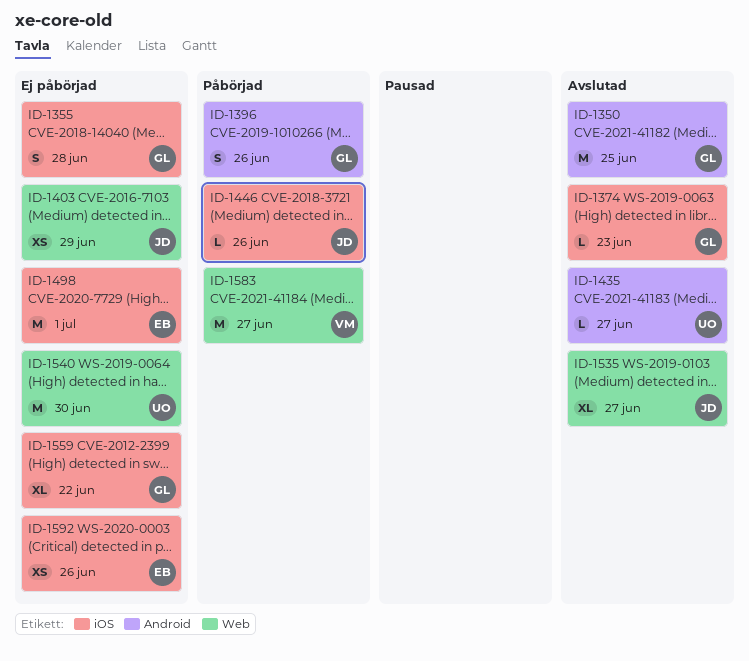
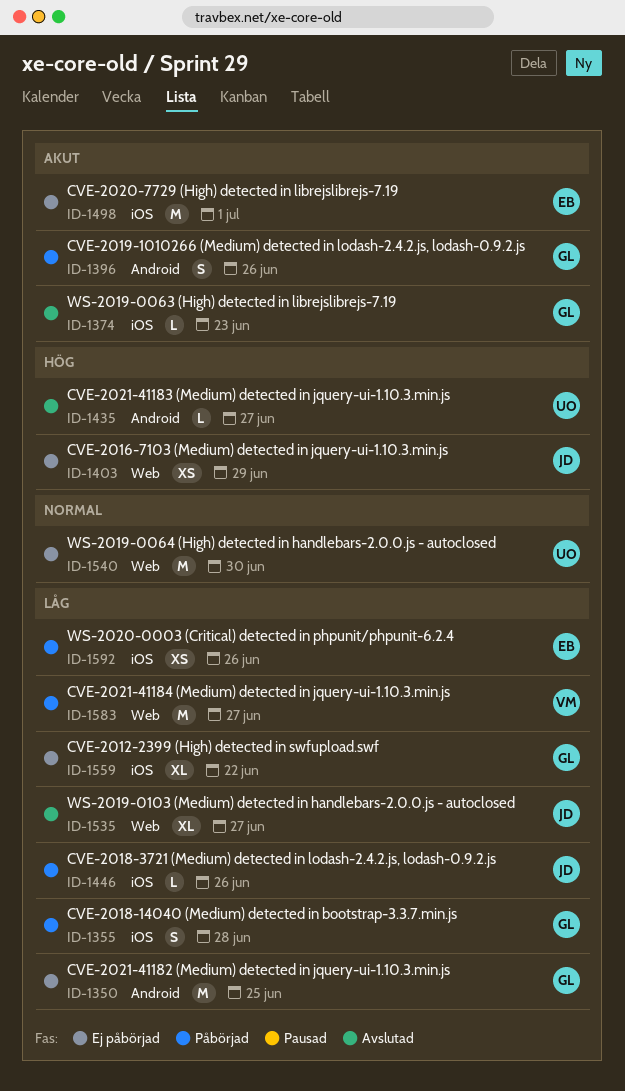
ID-1350, status: Avslutad -> Ej påbörjad
ID-1355, status: Ej påbörjad -> Påbörjad
ID-1592, status: Ej påbörjad -> Påbörjad

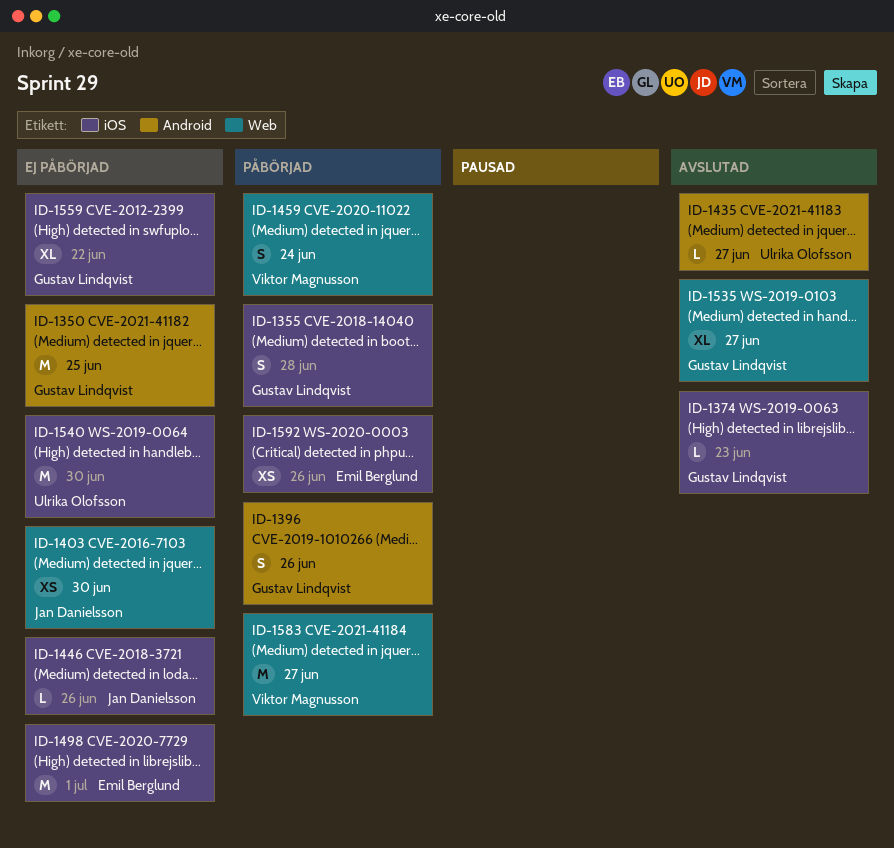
ID-1403, due: Jun 29 -> Jun 30
ID-1446, status: Påbörjad -> Ej påbörjad
ID-1459: none -> present
ID-1535, owner: Jan Danielsson -> Gustav Lindqvist
ID-1540, label: Web -> iOS

